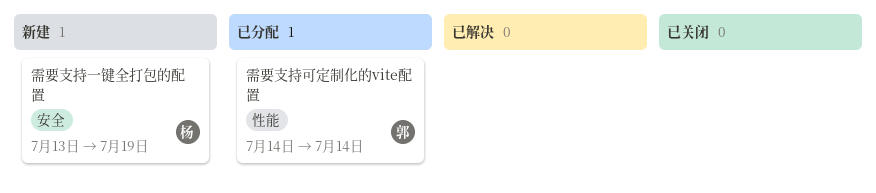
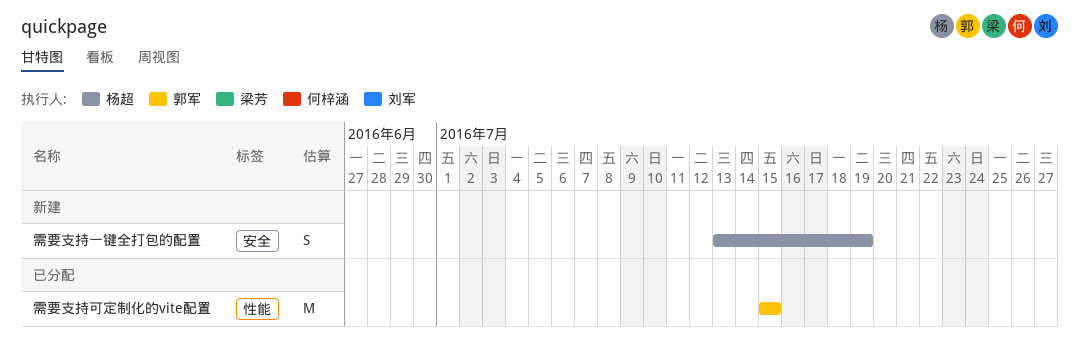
需要支持可定制化的vite配置, start: Jul 14 -> Jul 15
需要支持可定制化的vite配置, due: Jul 14 -> Jul 15

